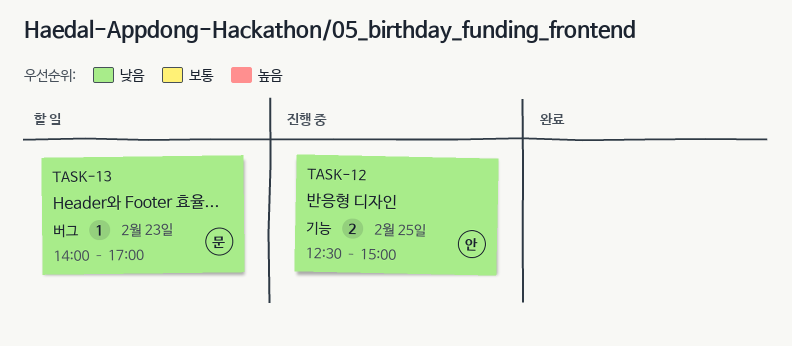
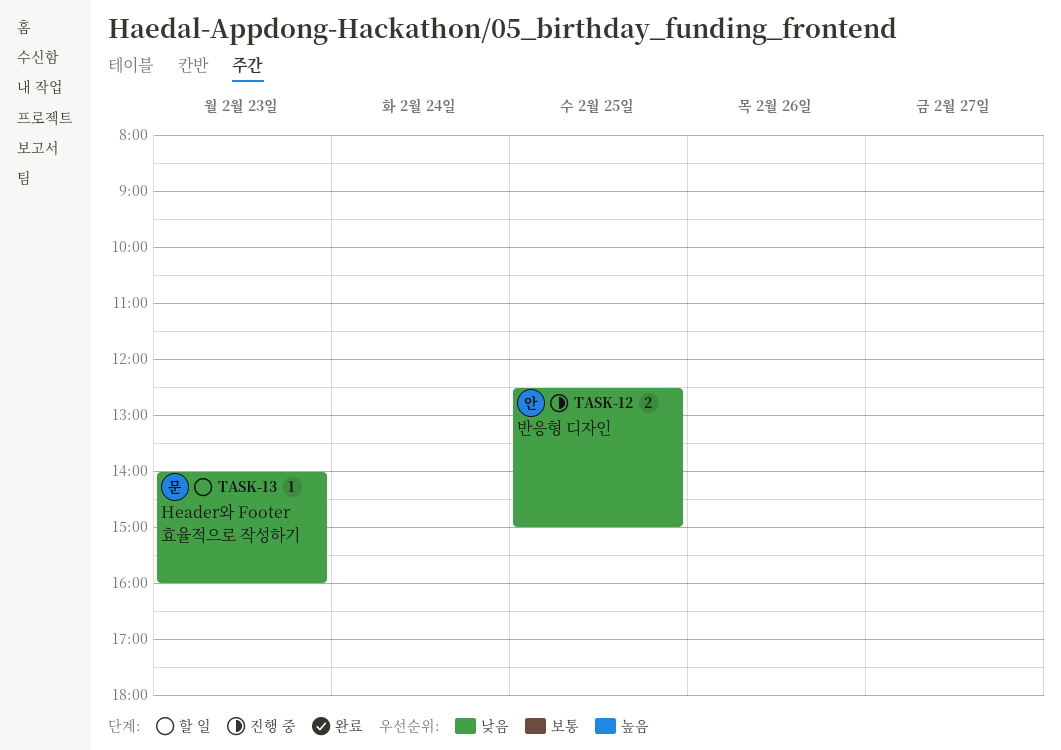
TASK-13, ends: 17:00 -> 16:00

